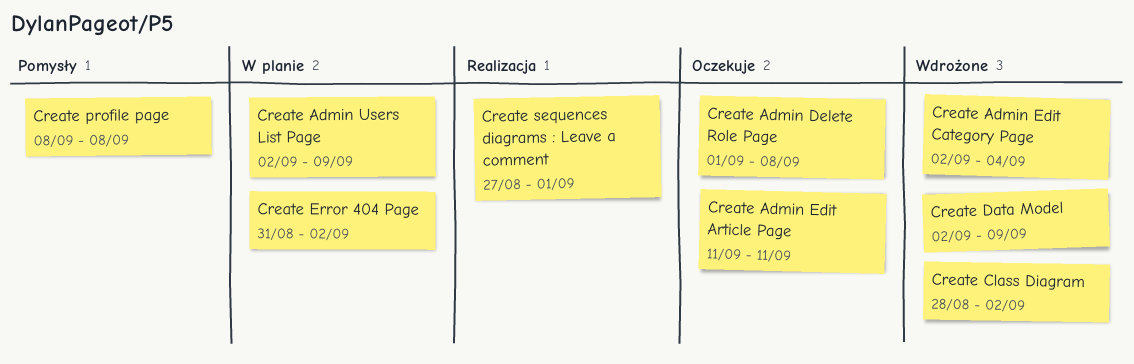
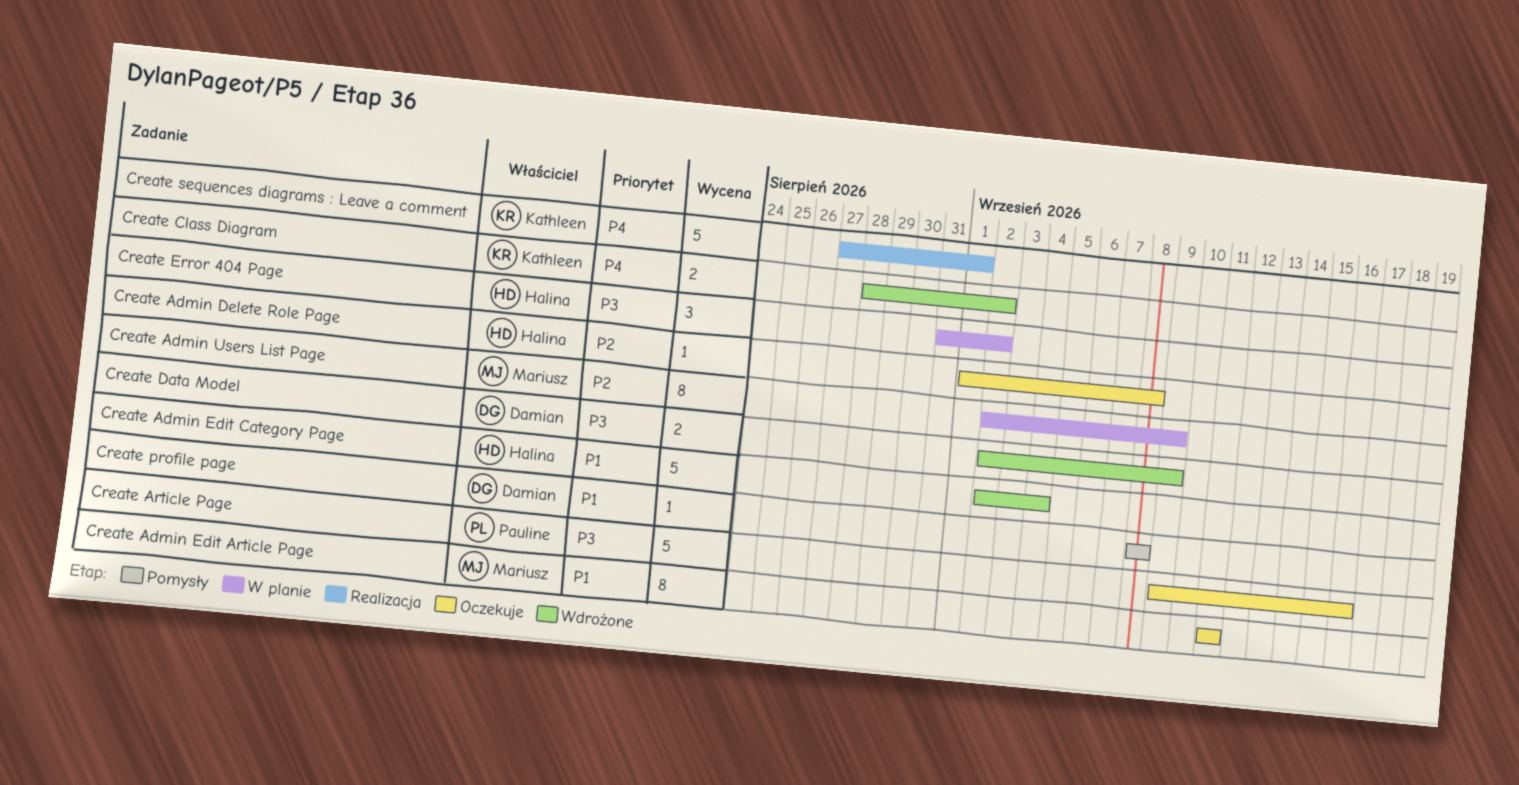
Create Article Page: none -> present

